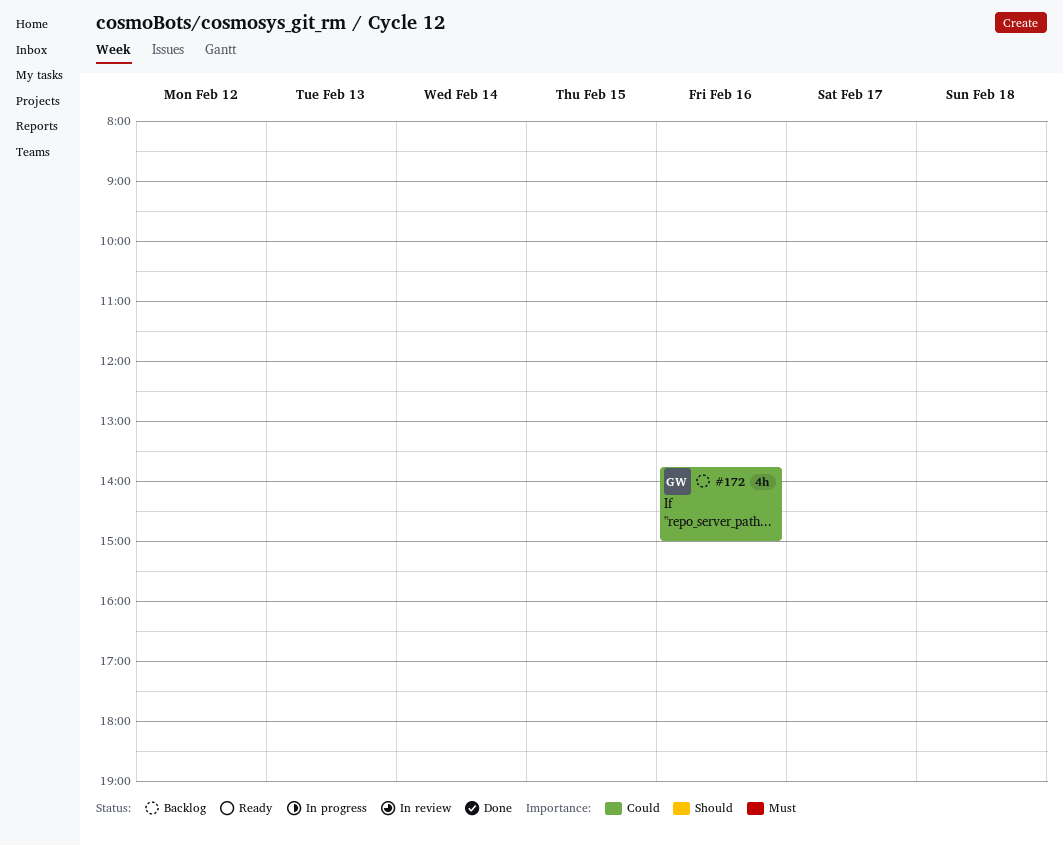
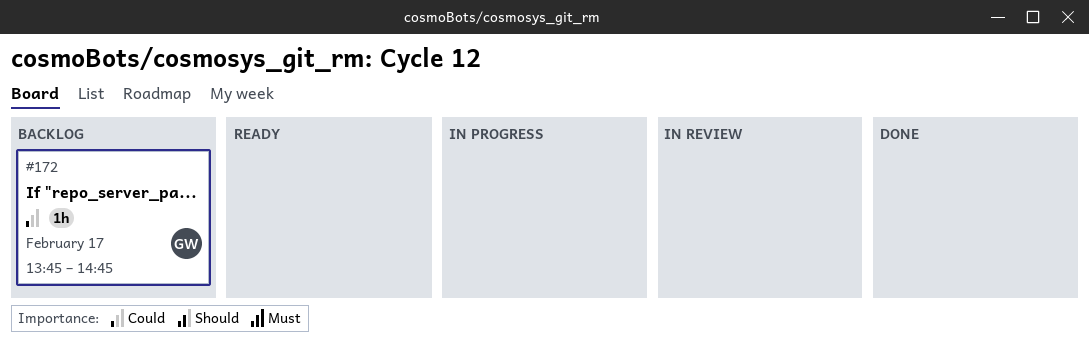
#172, estimate: 4h -> 1h
#172, day: Feb 16 -> Feb 17
#172, ends: 15:00 -> 14:45

